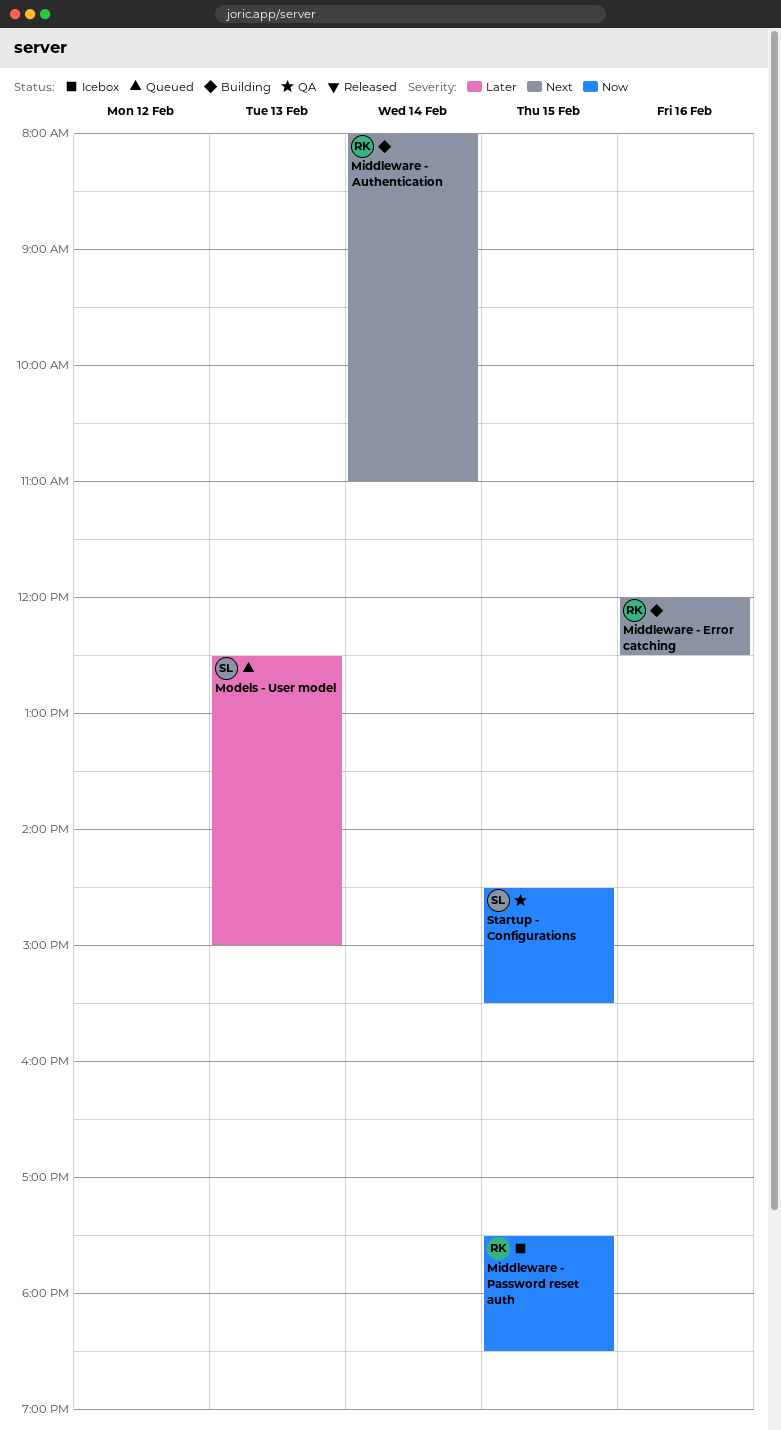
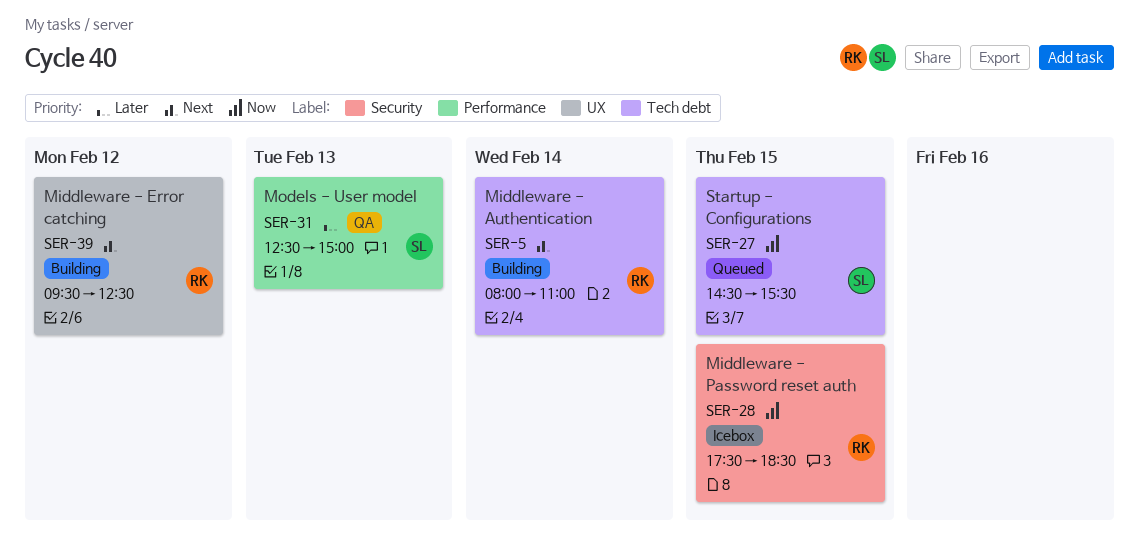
Middleware - Error catching, day: Feb 16 -> Feb 12
Middleware - Error catching, begins: 12:00 -> 09:30
Models - User model, status: Queued -> QA
Startup - Configurations, status: QA -> Queued

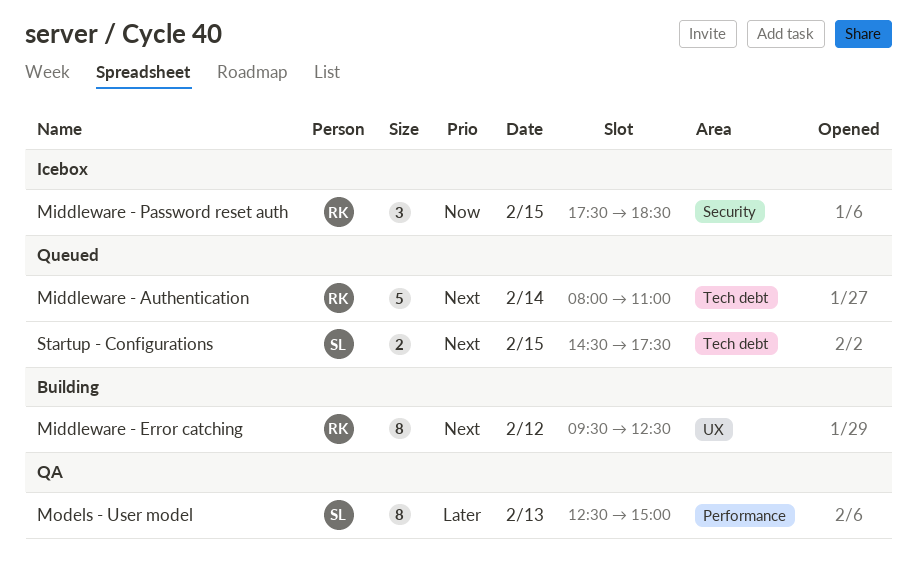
Middleware - Authentication, status: Building -> Queued
Startup - Configurations, priority: Now -> Next
Startup - Configurations, ends: 15:30 -> 17:30

